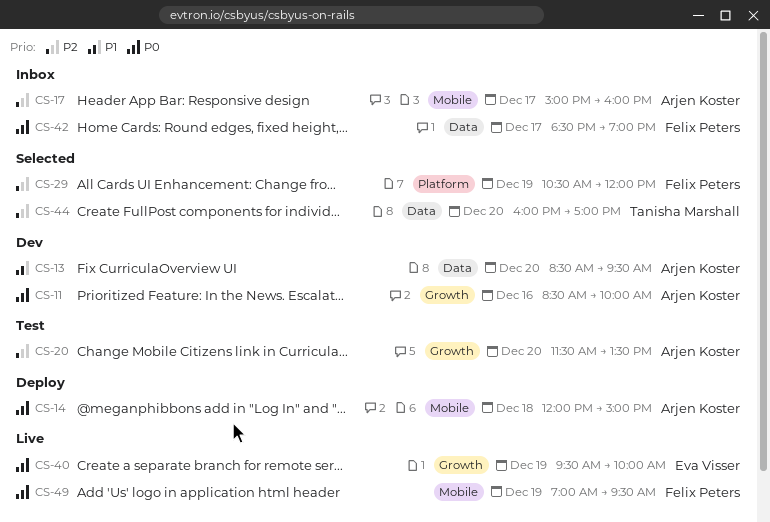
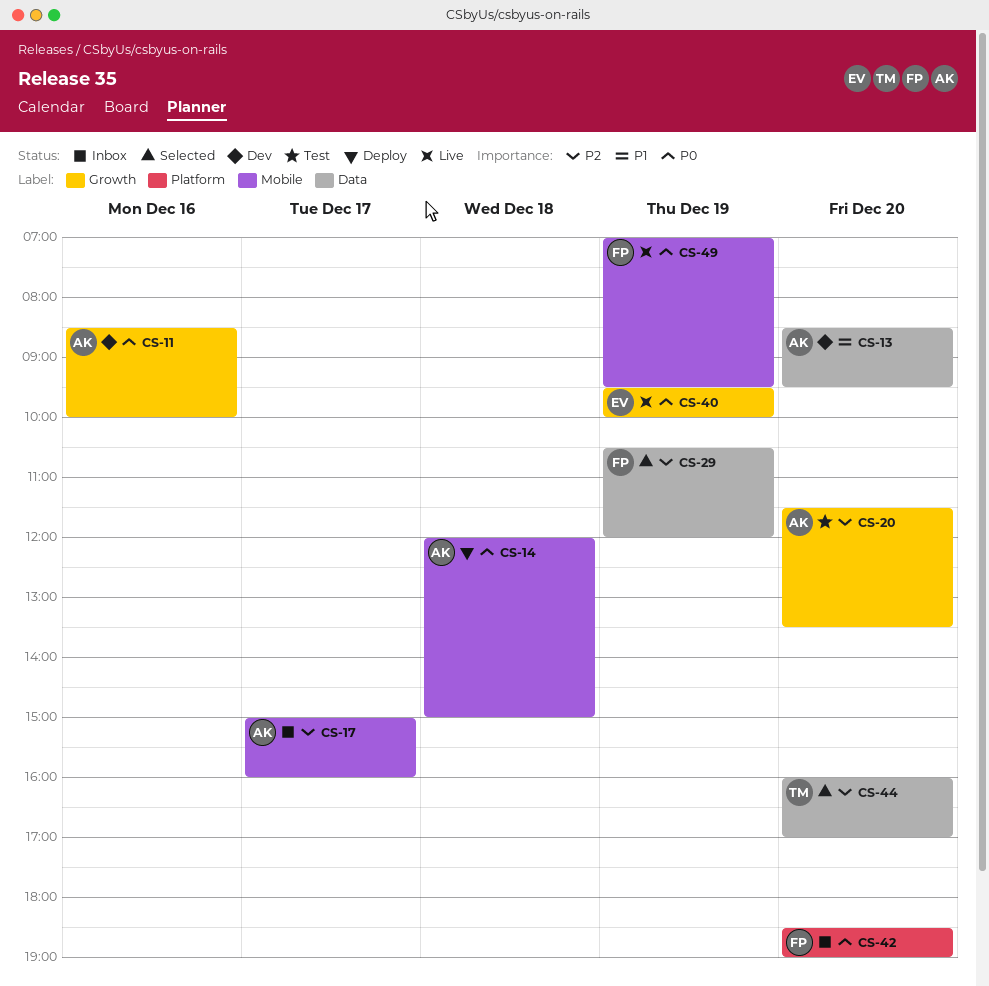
CS-29, label: Platform -> Data
CS-42, label: Data -> Platform
CS-42, day: Dec 17 -> Dec 20

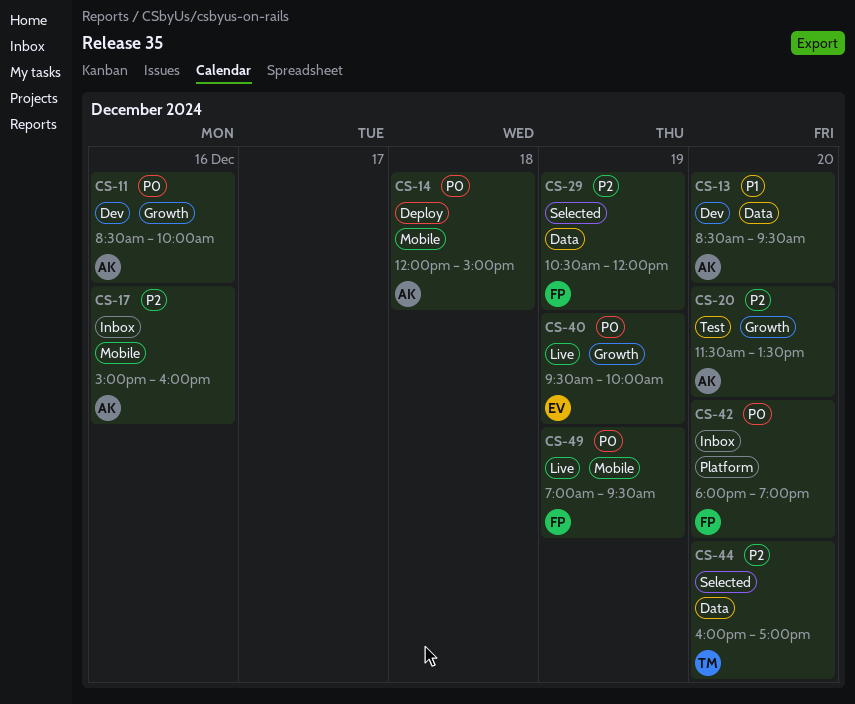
CS-17, day: Dec 17 -> Dec 16
CS-42, begins: 18:30 -> 18:00

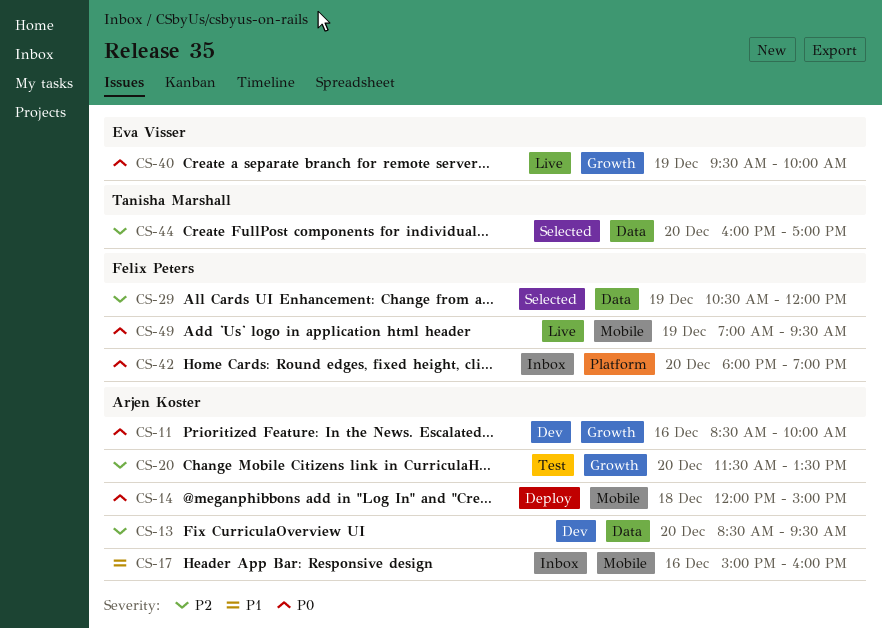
CS-13, priority: P1 -> P2
CS-17, priority: P2 -> P1

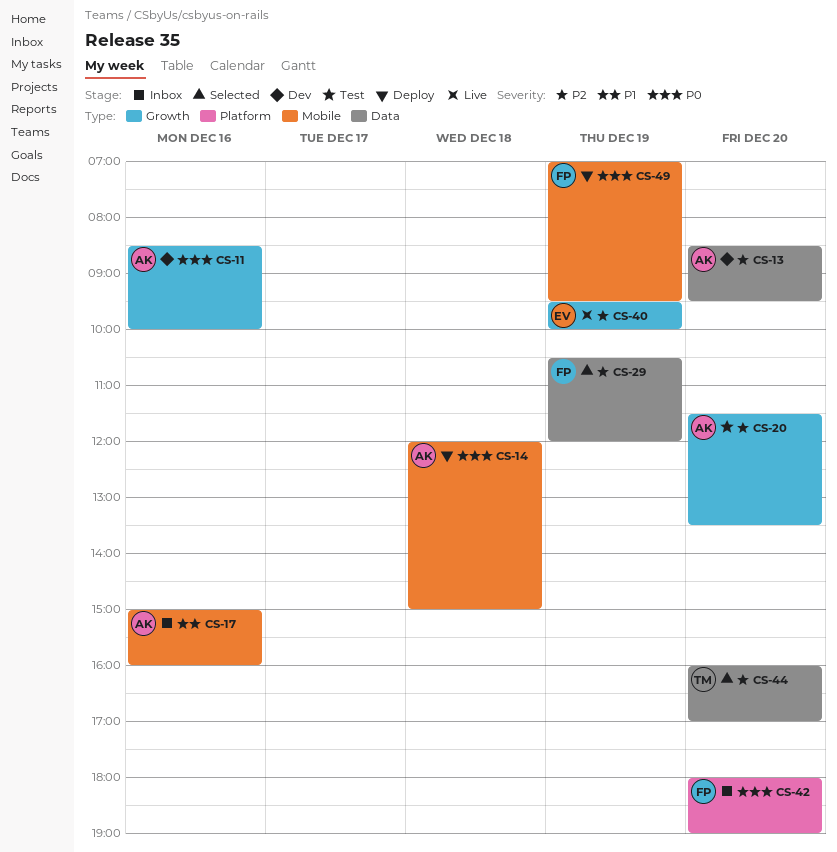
CS-40, priority: P0 -> P2
CS-49, status: Live -> Deploy

